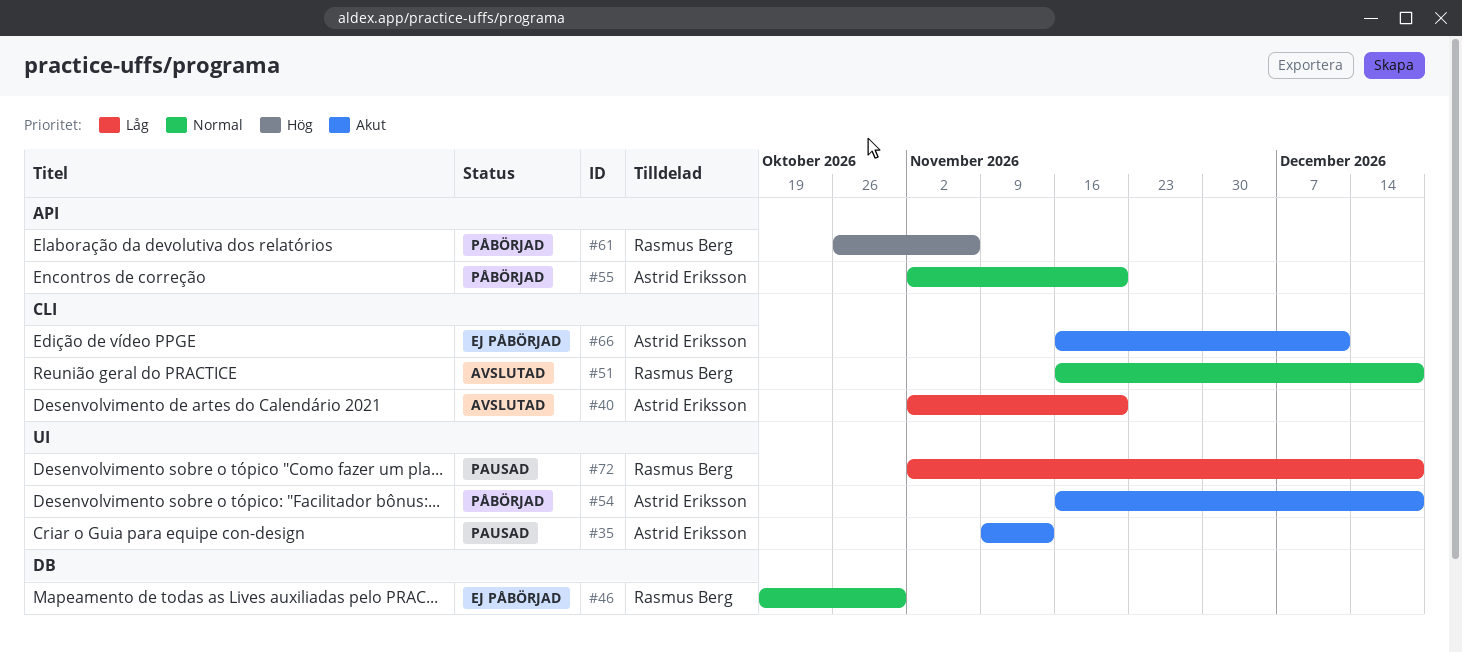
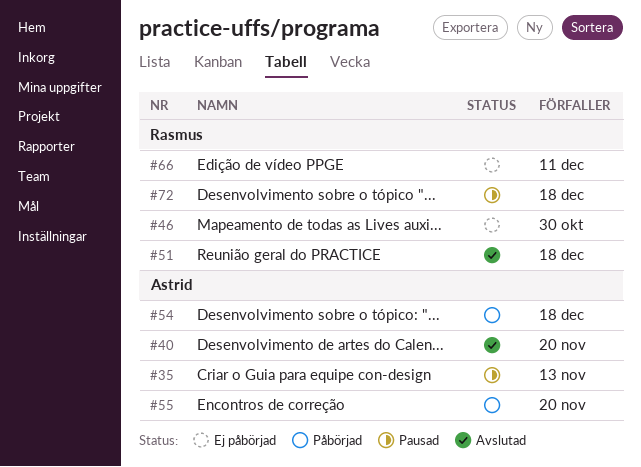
#61: present -> none
#66, owner: Astrid Eriksson -> Rasmus Berg

